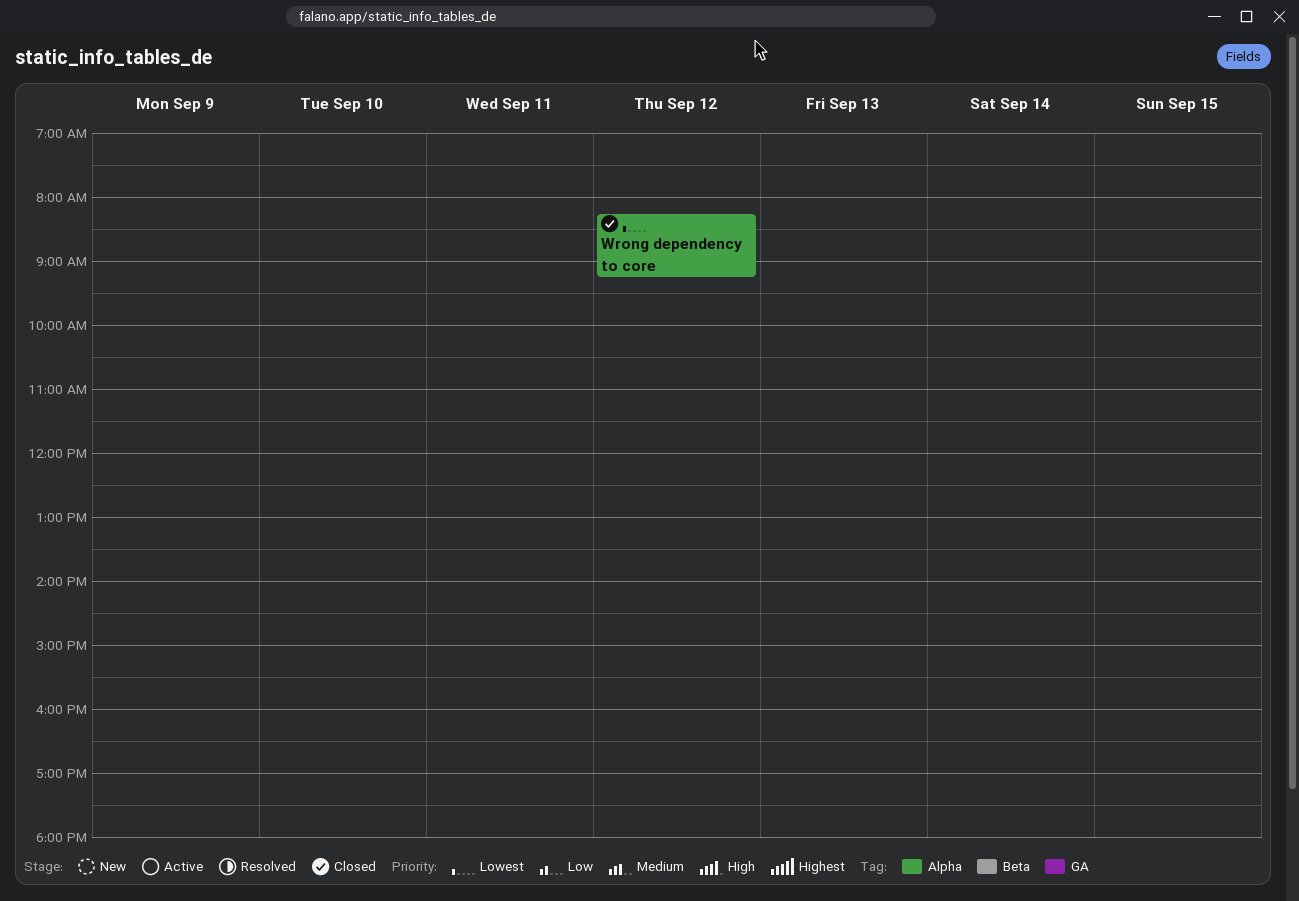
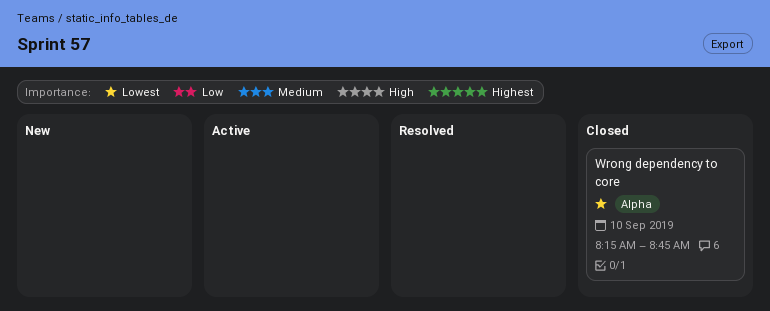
Wrong dependency to core, day: Sep 12 -> Sep 10
Wrong dependency to core, ends: 09:15 -> 08:45

